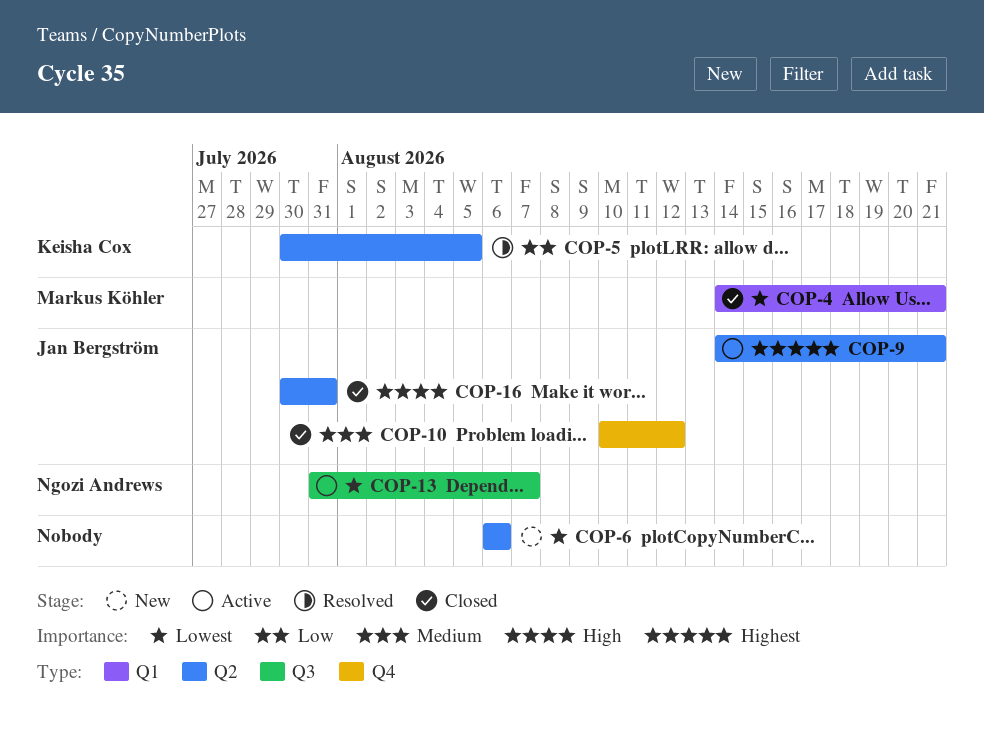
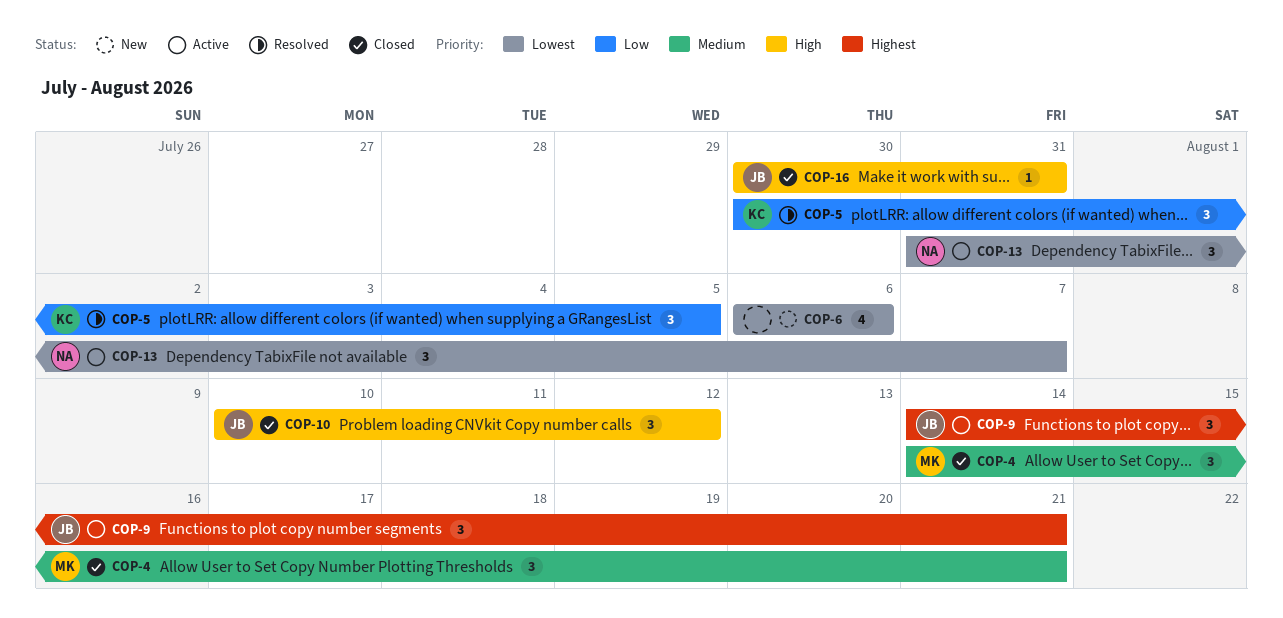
COP-4, priority: Lowest -> Medium
COP-10, priority: Medium -> High

